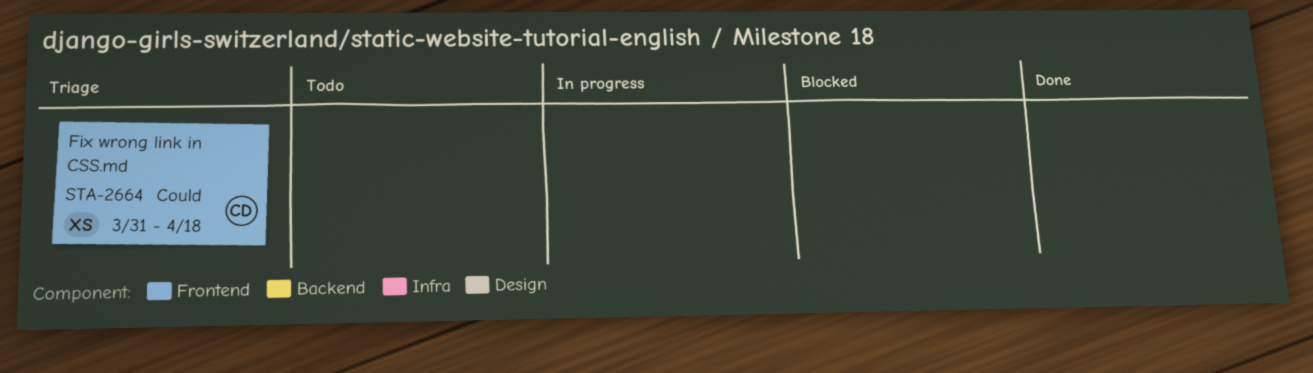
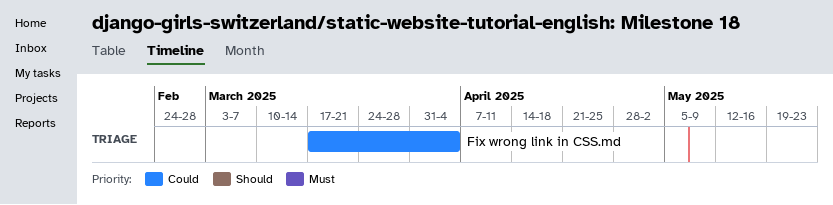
Fix wrong link in CSS.md, start: Mar 31 -> Mar 17
Fix wrong link in CSS.md, due: Apr 18 -> Apr 4

